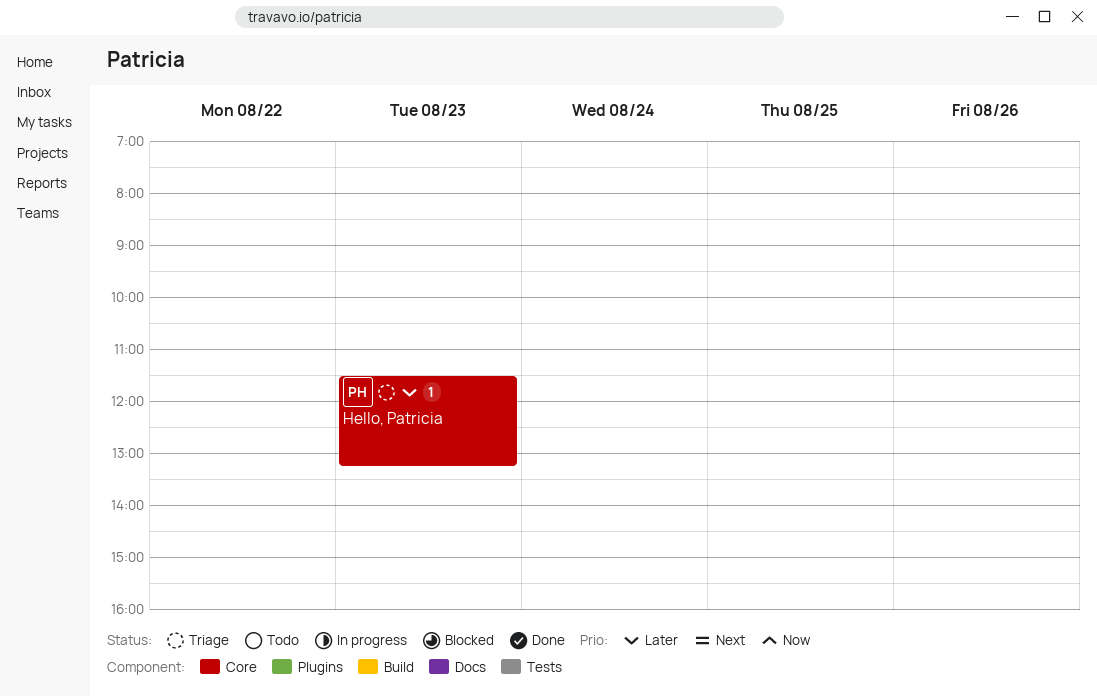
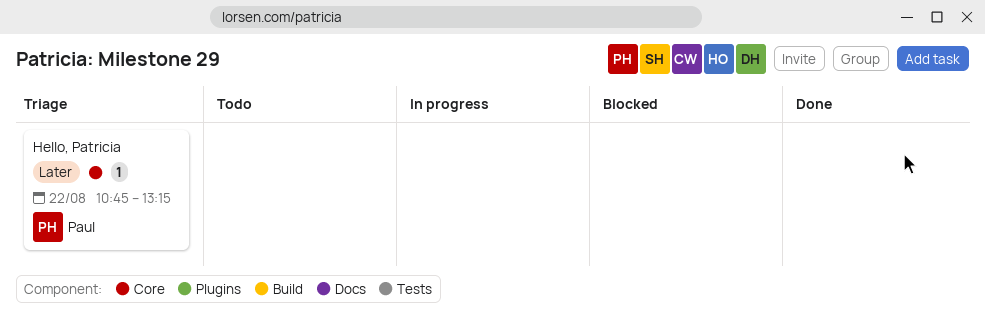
Hello, Patricia, day: Aug 23 -> Aug 22
Hello, Patricia, begins: 11:30 -> 10:45

